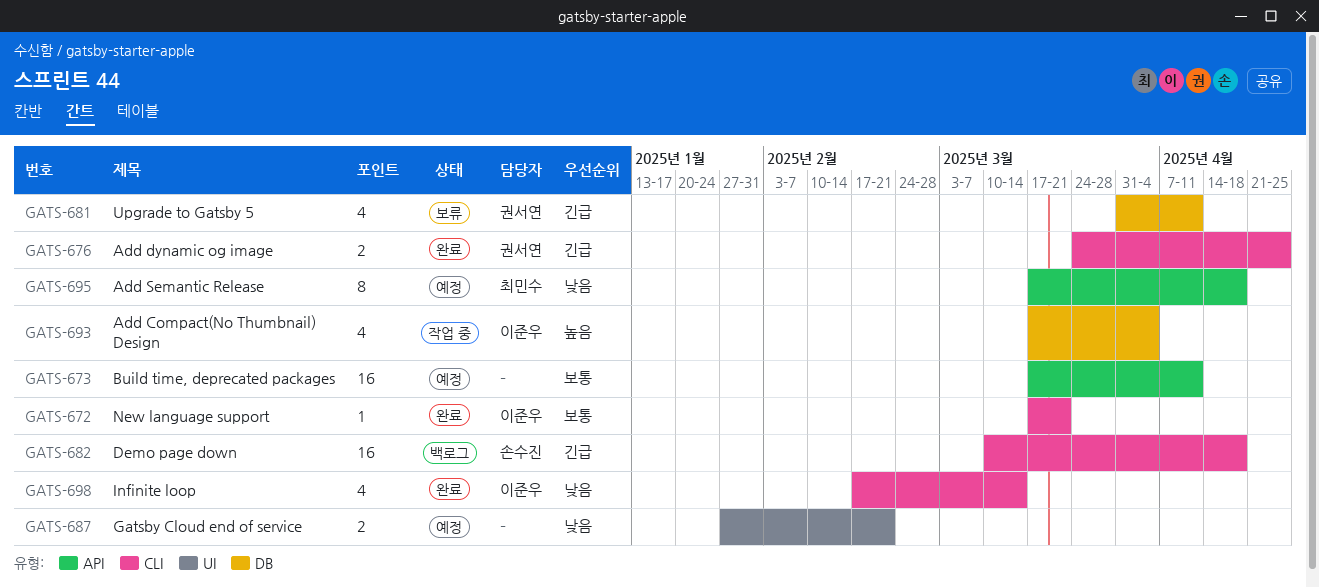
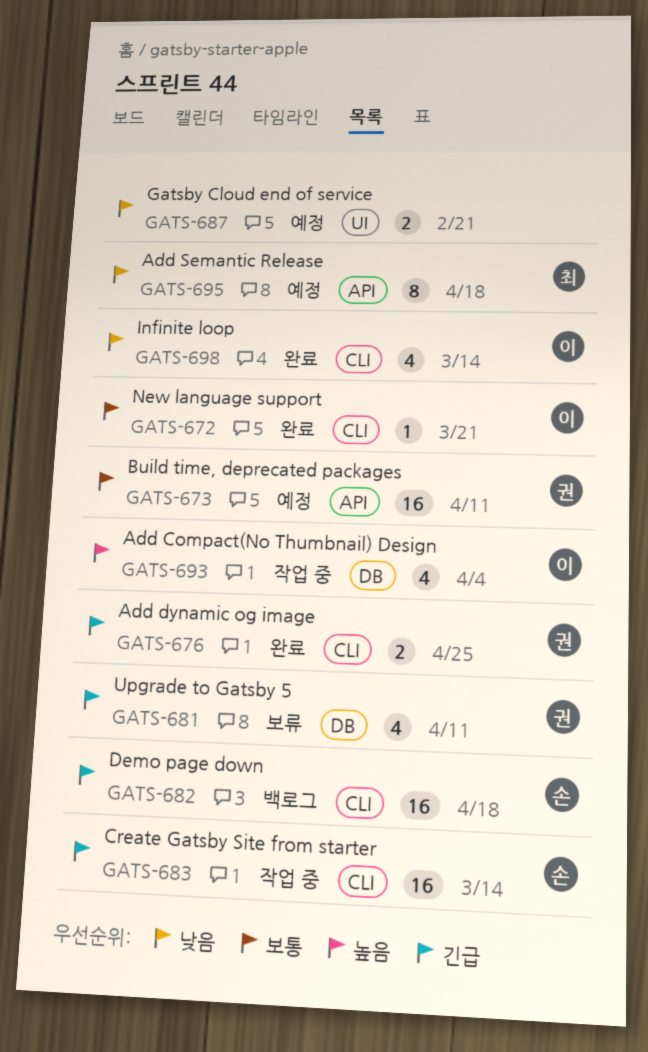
GATS-673, owner: none -> 권서연
GATS-683: none -> present

